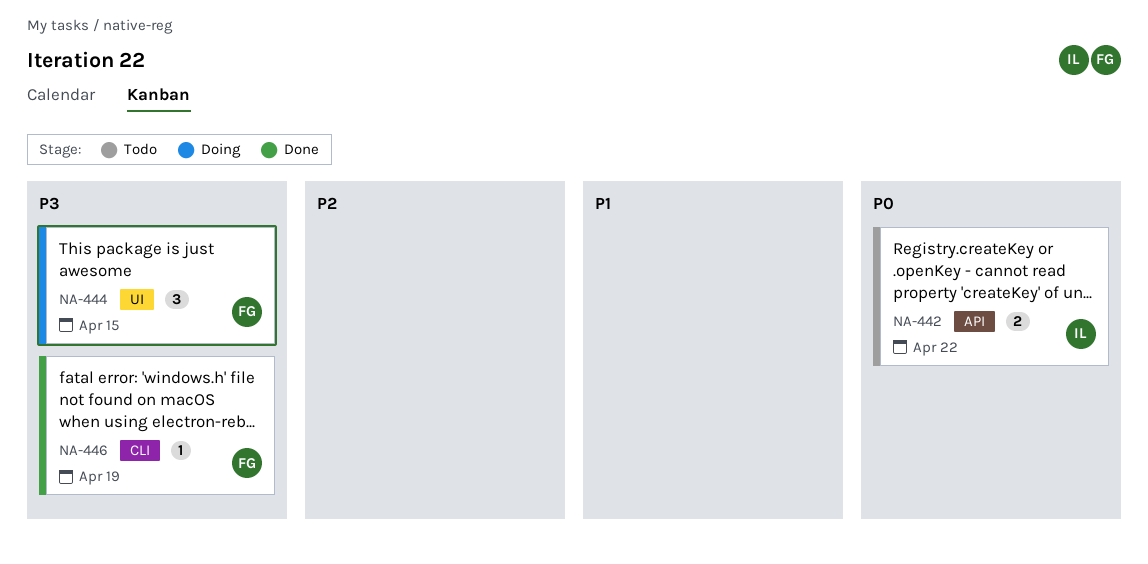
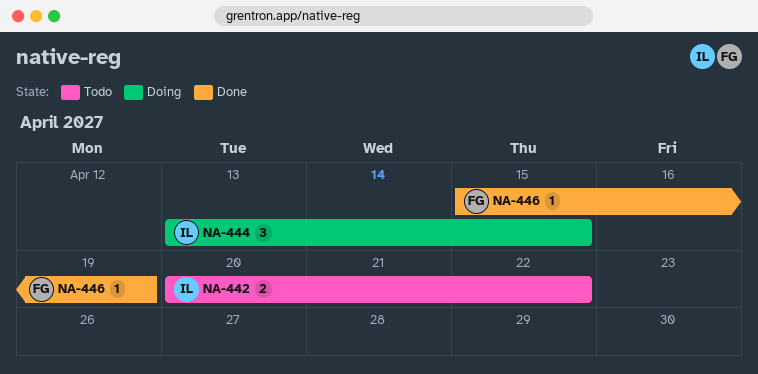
NA-444, owner: FG -> IL

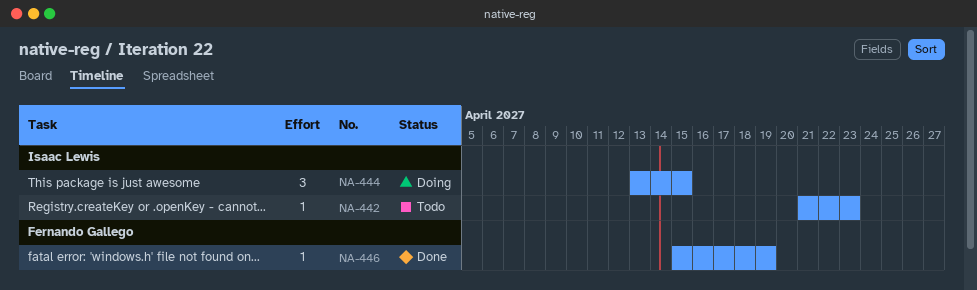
NA-442, estimate: 2 -> 1
NA-442, start: Apr 20 -> Apr 21
NA-442, due: Apr 22 -> Apr 23

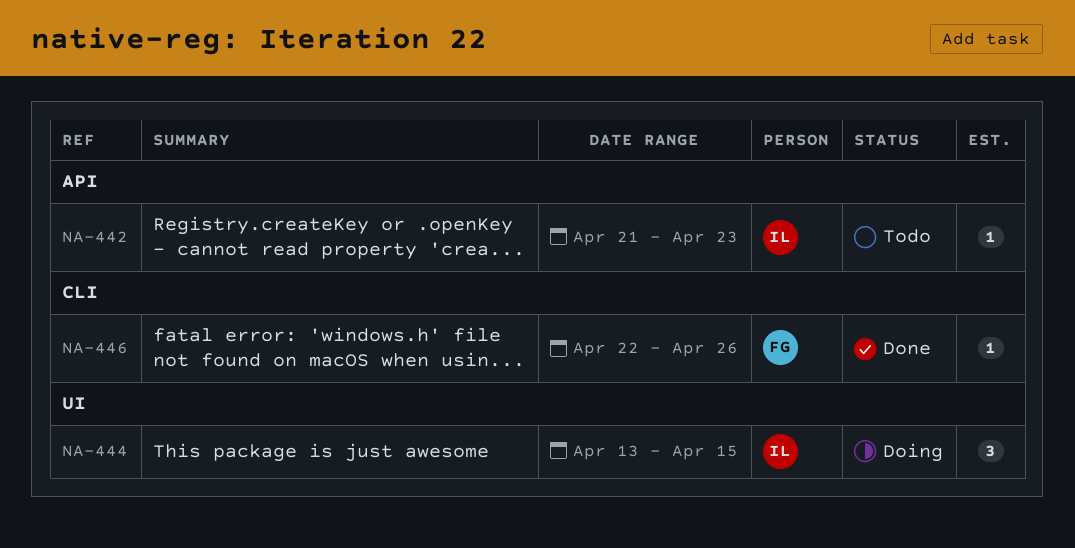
NA-446, start: Apr 15 -> Apr 22
NA-446, due: Apr 19 -> Apr 26

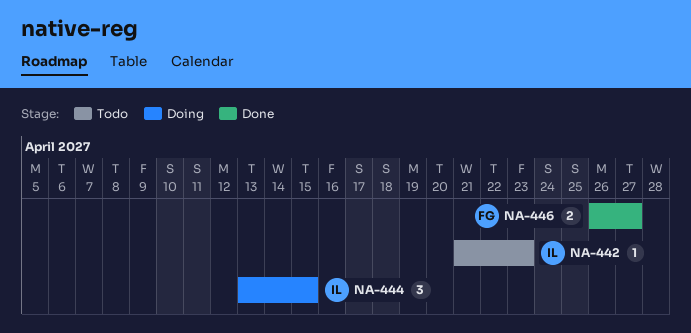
NA-446, estimate: 1 -> 2
NA-446, start: Apr 22 -> Apr 26
NA-446, due: Apr 26 -> Apr 27

